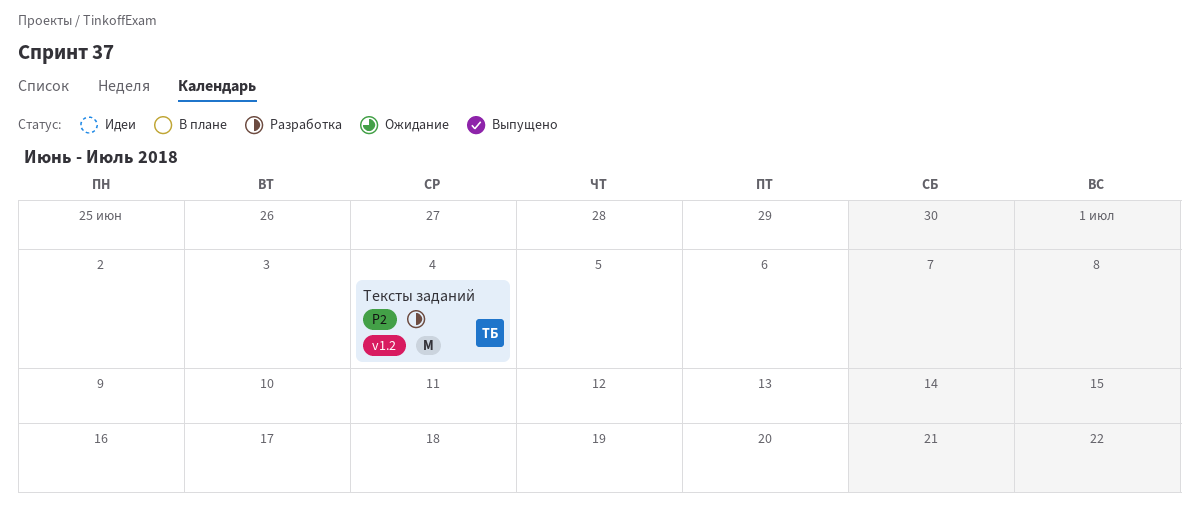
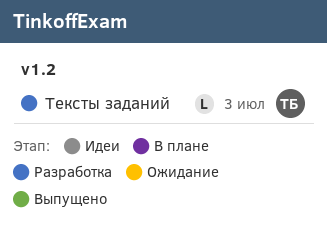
Тексты заданий, estimate: M -> L
Тексты заданий, due: Jul 4 -> Jul 3

